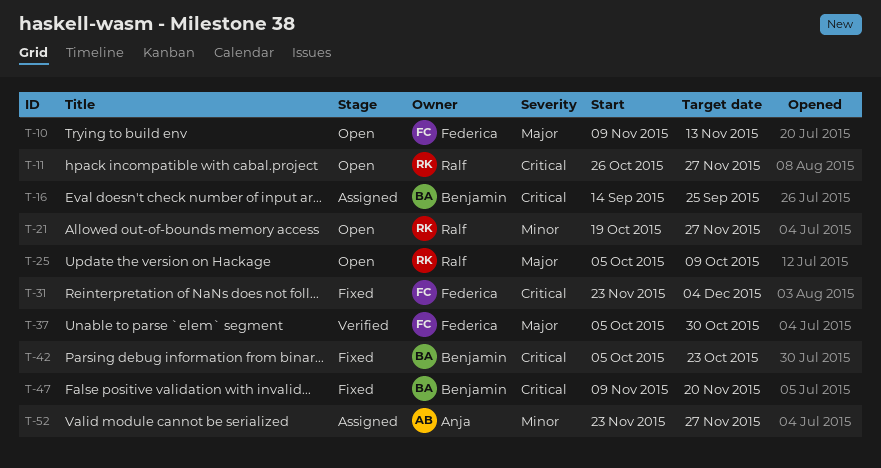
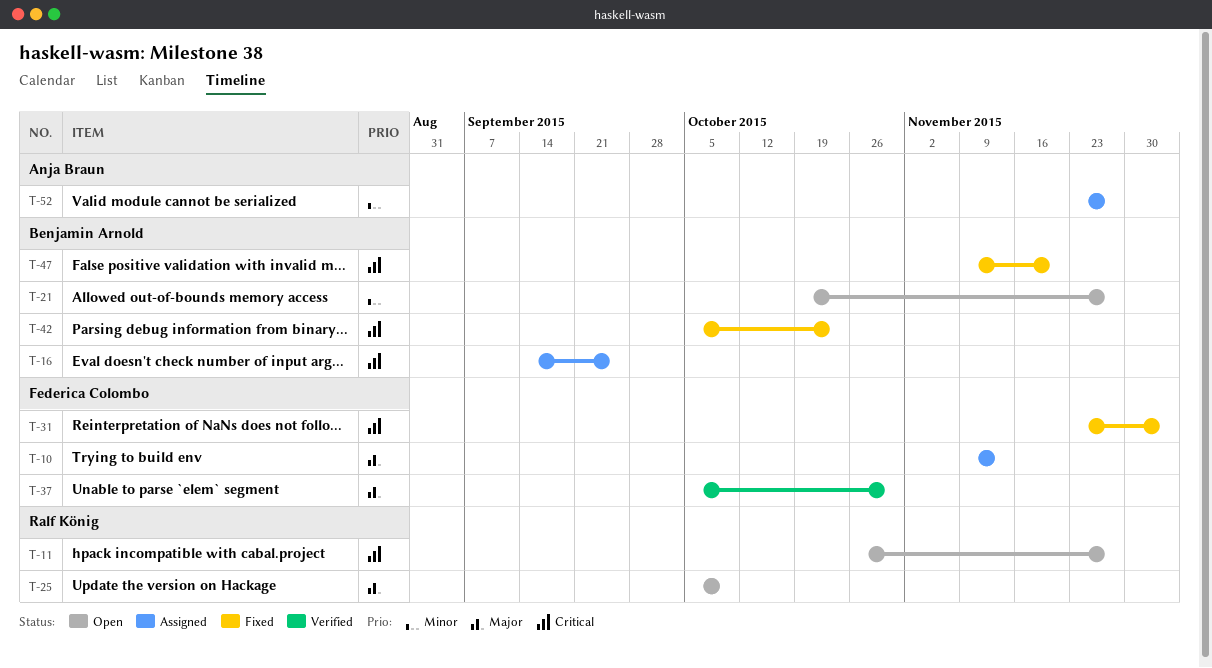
T-10, status: Open -> Assigned
T-21, owner: Ralf König -> Benjamin Arnold

